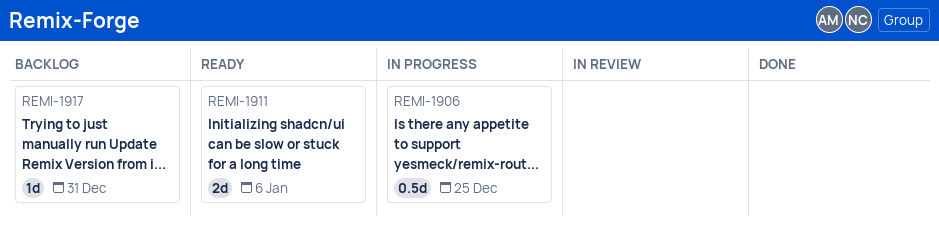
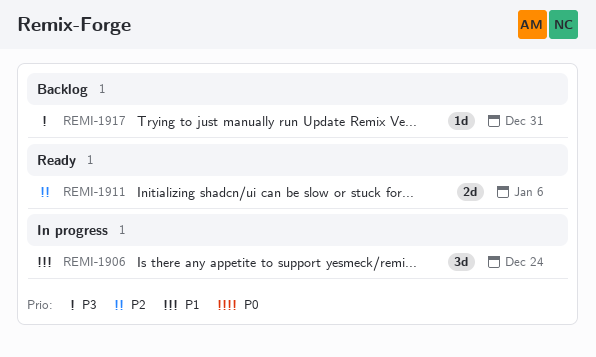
REMI-1906, estimate: 0.5d -> 3d
REMI-1906, due: Dec 25 -> Dec 24

